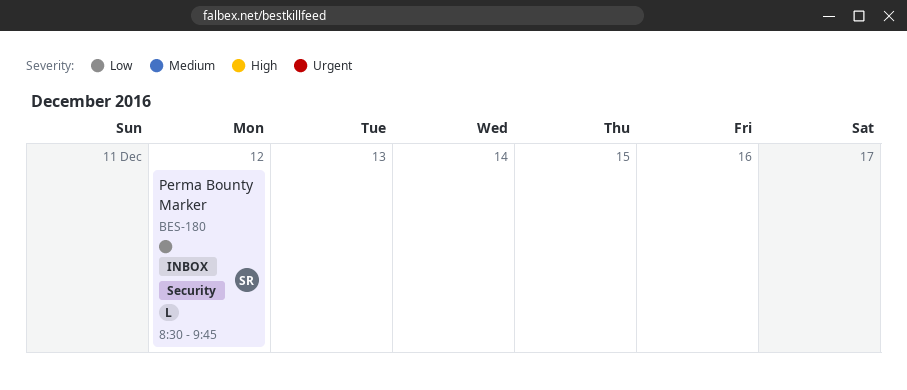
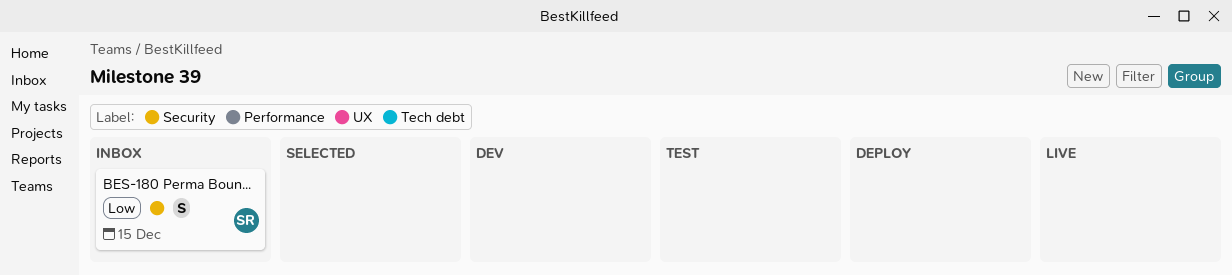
BES-180, estimate: L -> S
BES-180, day: Dec 12 -> Dec 15

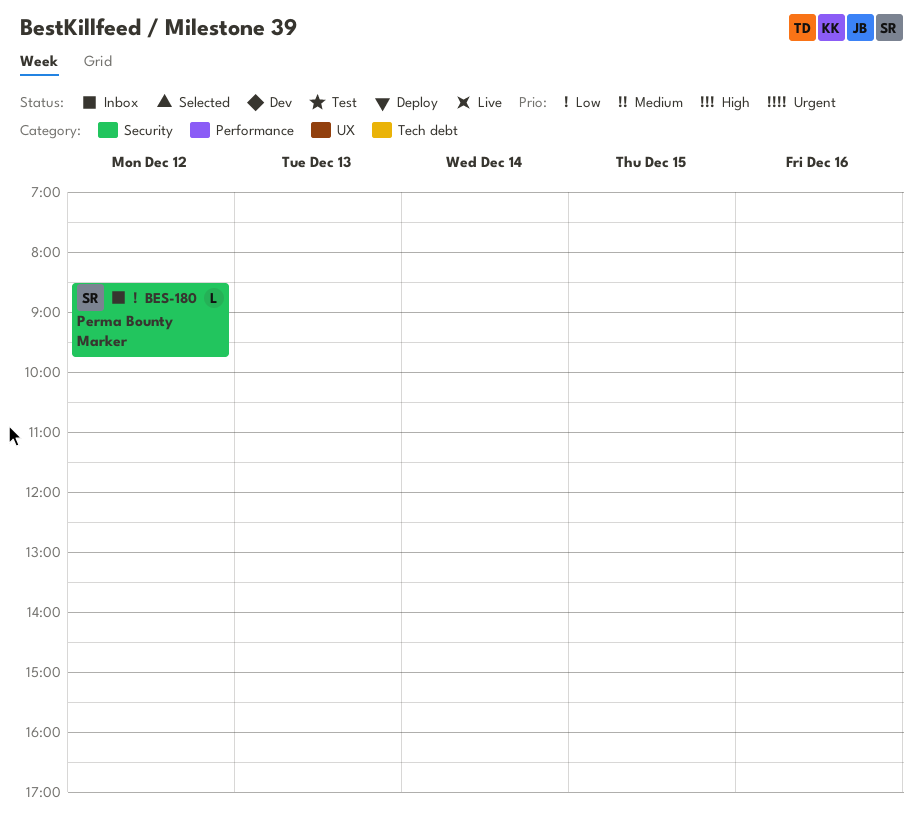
BES-180, estimate: S -> L
BES-180, day: Dec 15 -> Dec 12

